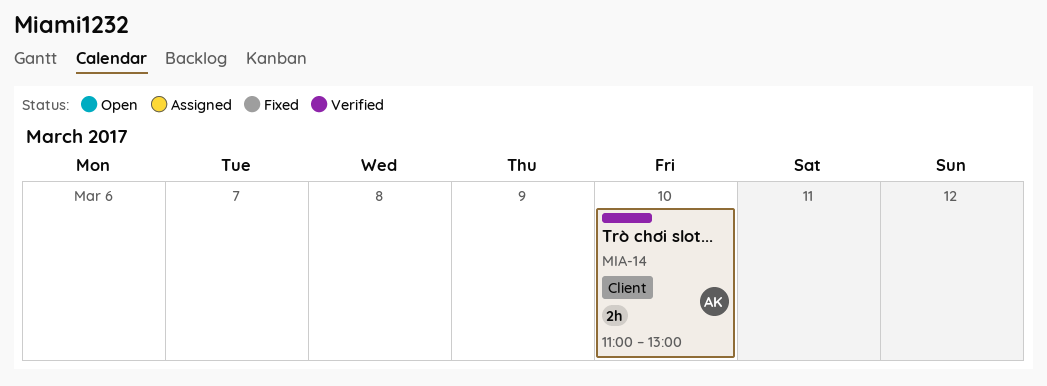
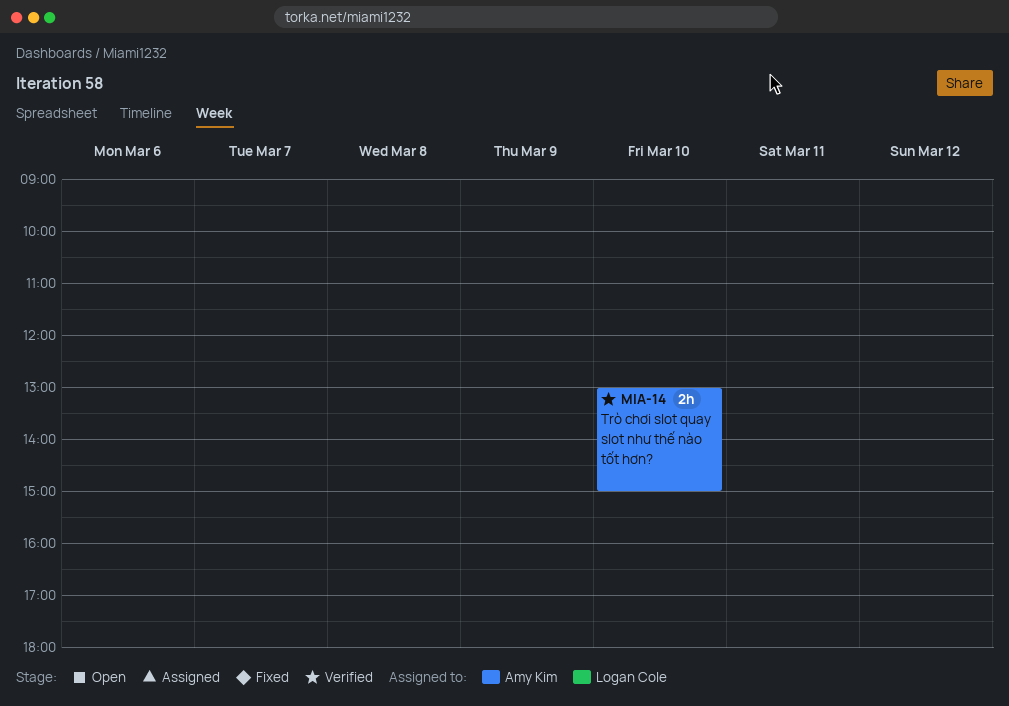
MIA-14, begins: 11:00 -> 13:00
MIA-14, ends: 13:00 -> 15:00

